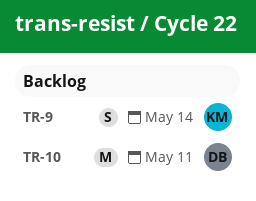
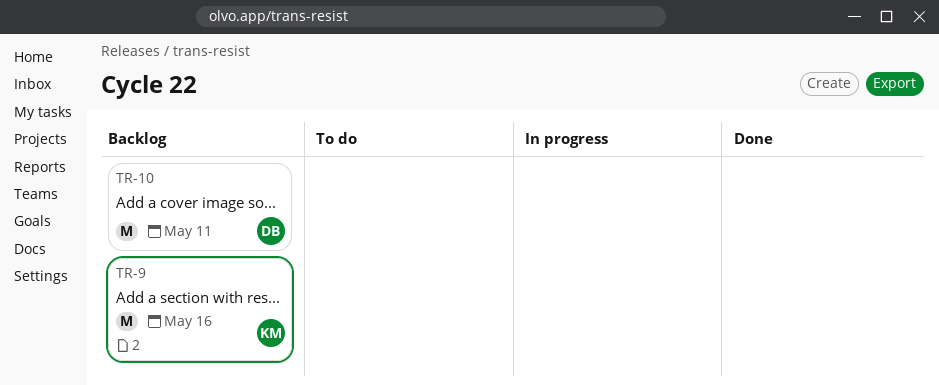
TR-9, estimate: S -> M
TR-9, due: May 14 -> May 16

